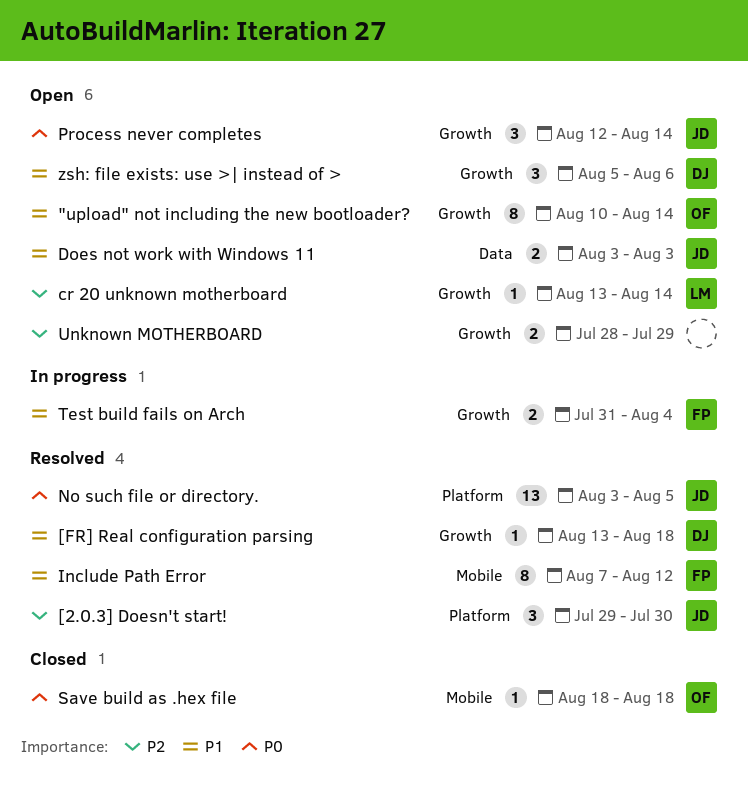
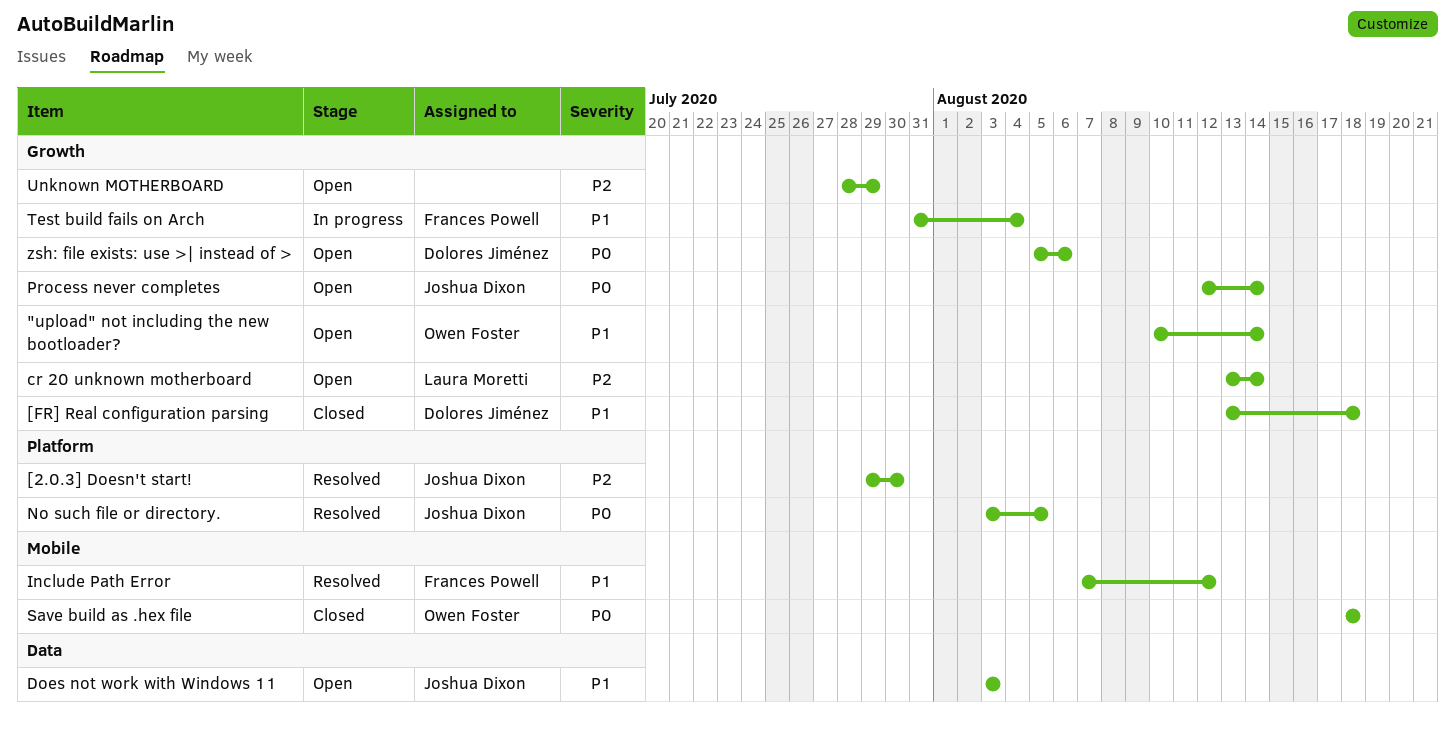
[FR] Real configuration parsing, status: Resolved -> Closed
zsh: file exists: use >| instead of >, priority: P1 -> P0

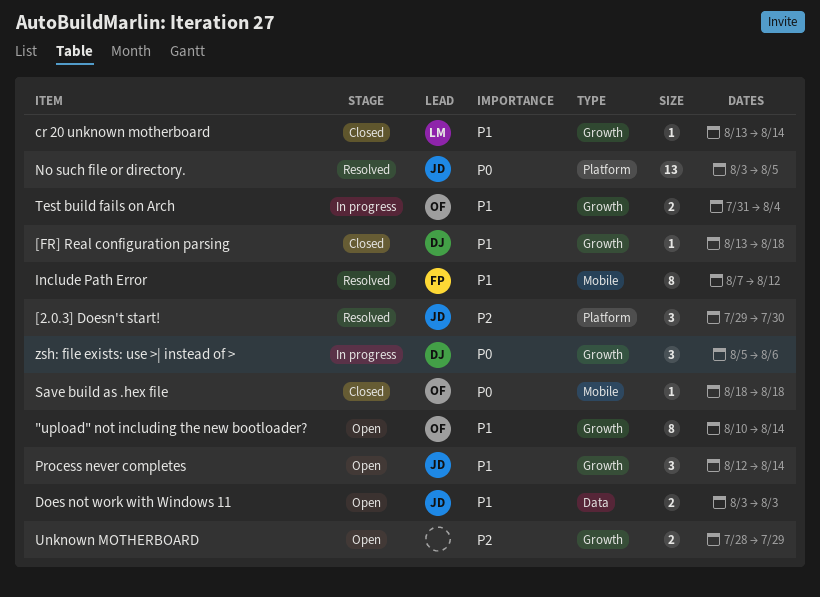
cr 20 unknown motherboard, status: Open -> Closed
cr 20 unknown motherboard, priority: P2 -> P1
Process never completes, priority: P0 -> P1
Test build fails on Arch, owner: Frances Powell -> Owen Foster
zsh: file exists: use >| instead of >, status: Open -> In progress

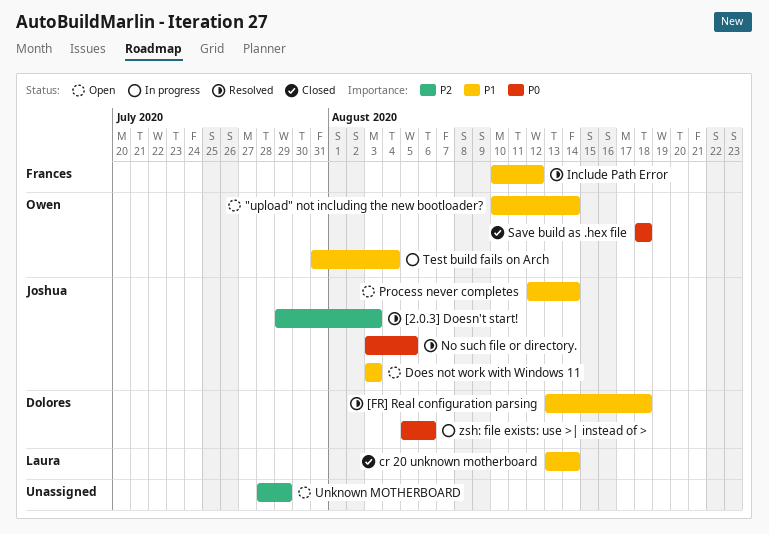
[2.0.3] Doesn't start!, due: Jul 30 -> Aug 3
[FR] Real configuration parsing, status: Closed -> Resolved
Include Path Error, start: Aug 7 -> Aug 10

